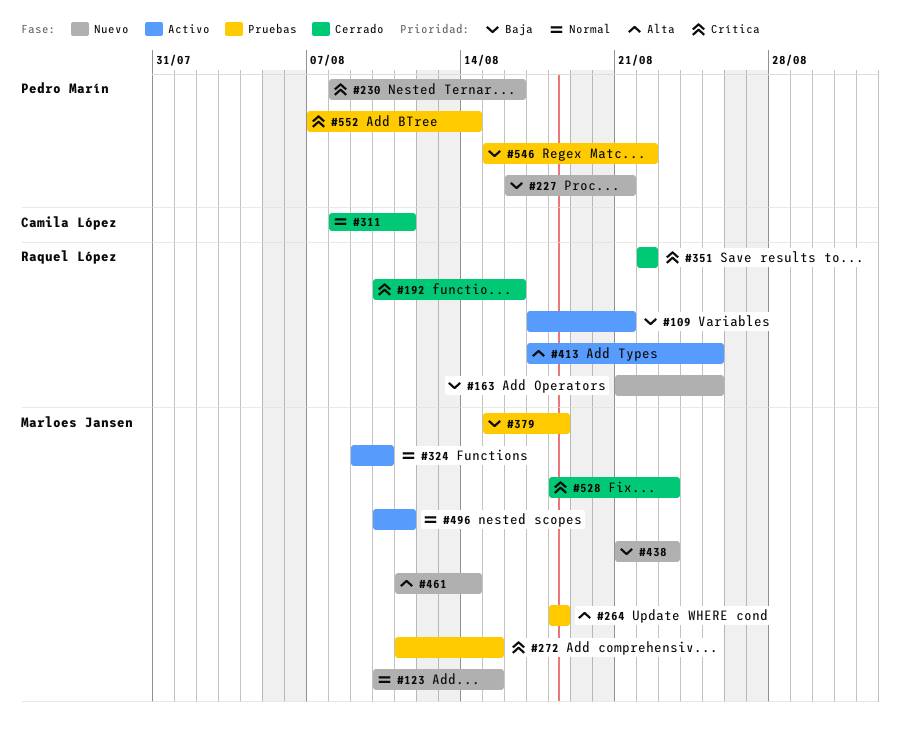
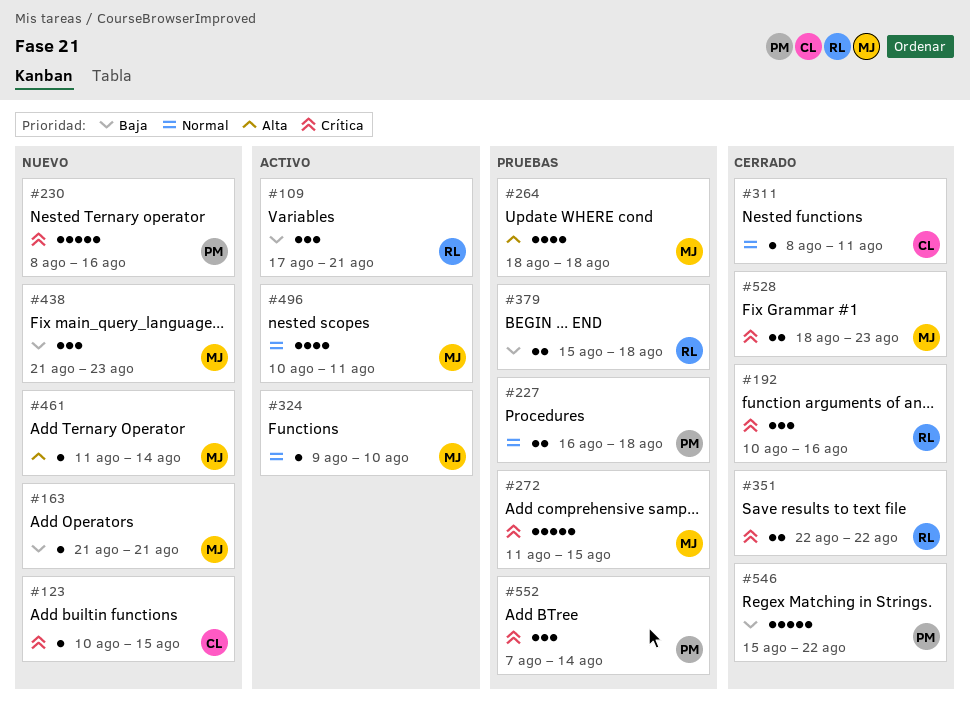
#123, owner: Marloes Jansen -> Camila López
#123, priority: Normal -> Crítica
#163, owner: Raquel López -> Marloes Jansen
#163, due: Aug 25 -> Aug 21
#227, status: Nuevo -> Pruebas
#227, priority: Baja -> Normal
#227, due: Aug 21 -> Aug 18
#379, owner: Marloes Jansen -> Raquel López
#413: present -> none
#546, status: Pruebas -> Cerrado

